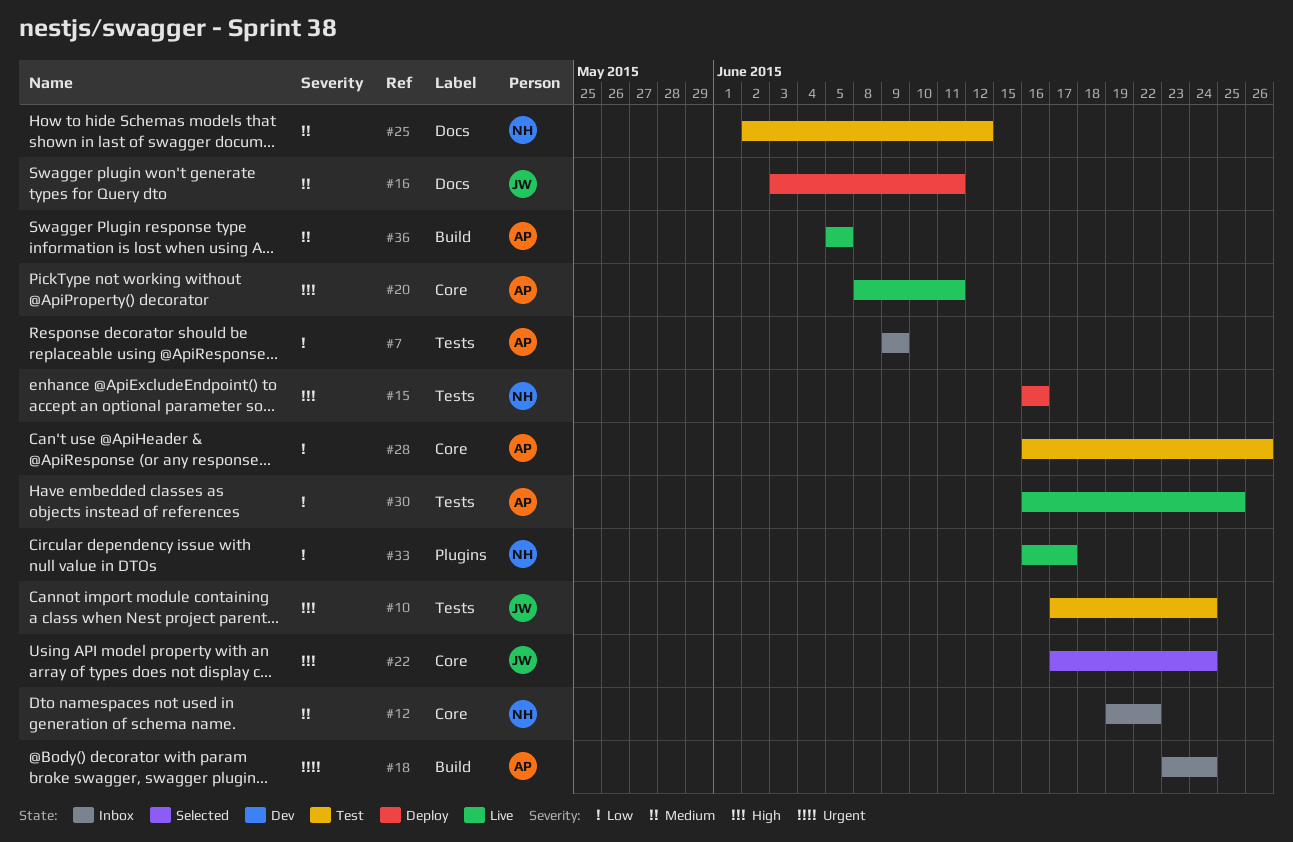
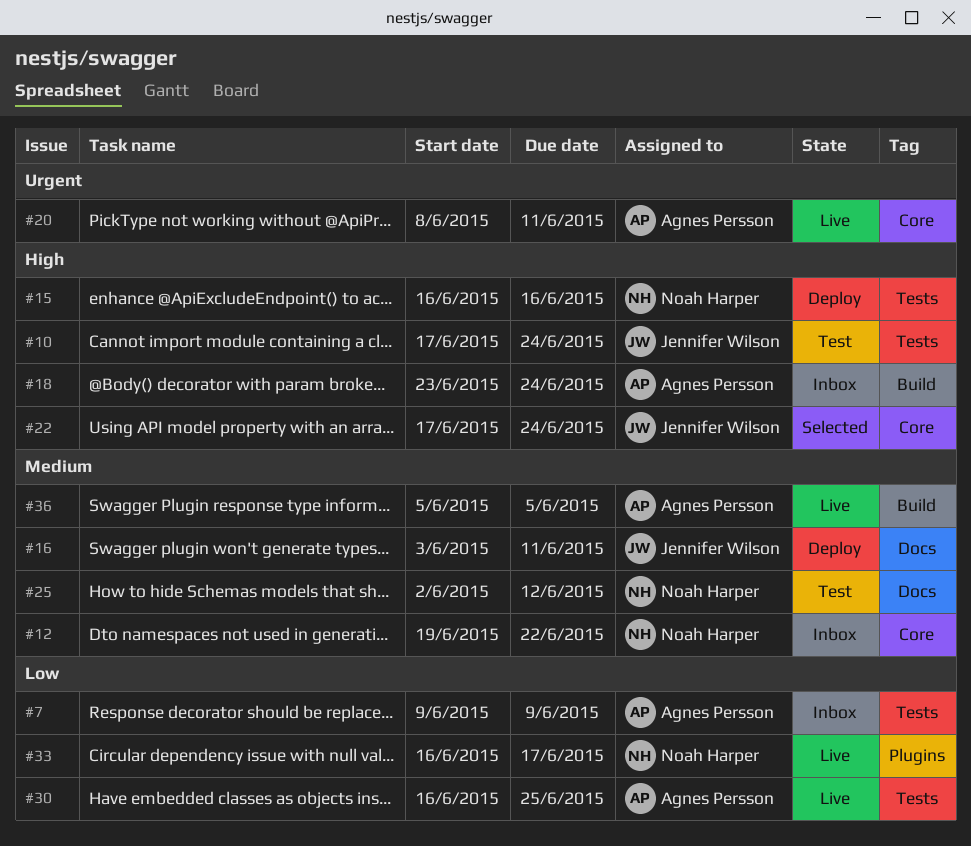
#18, priority: Urgent -> High
#20, priority: High -> Urgent
#28: present -> none

